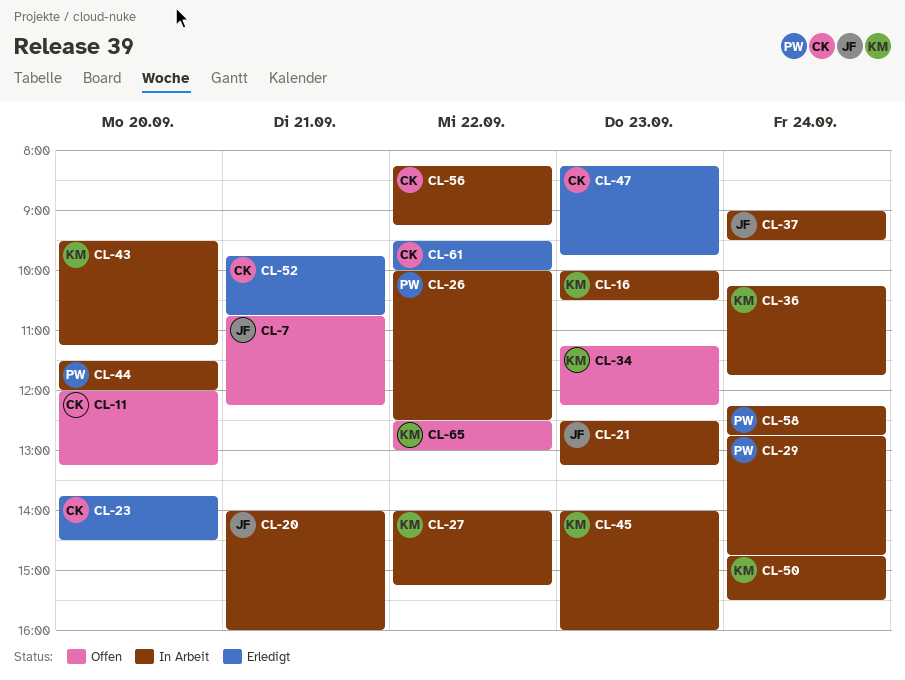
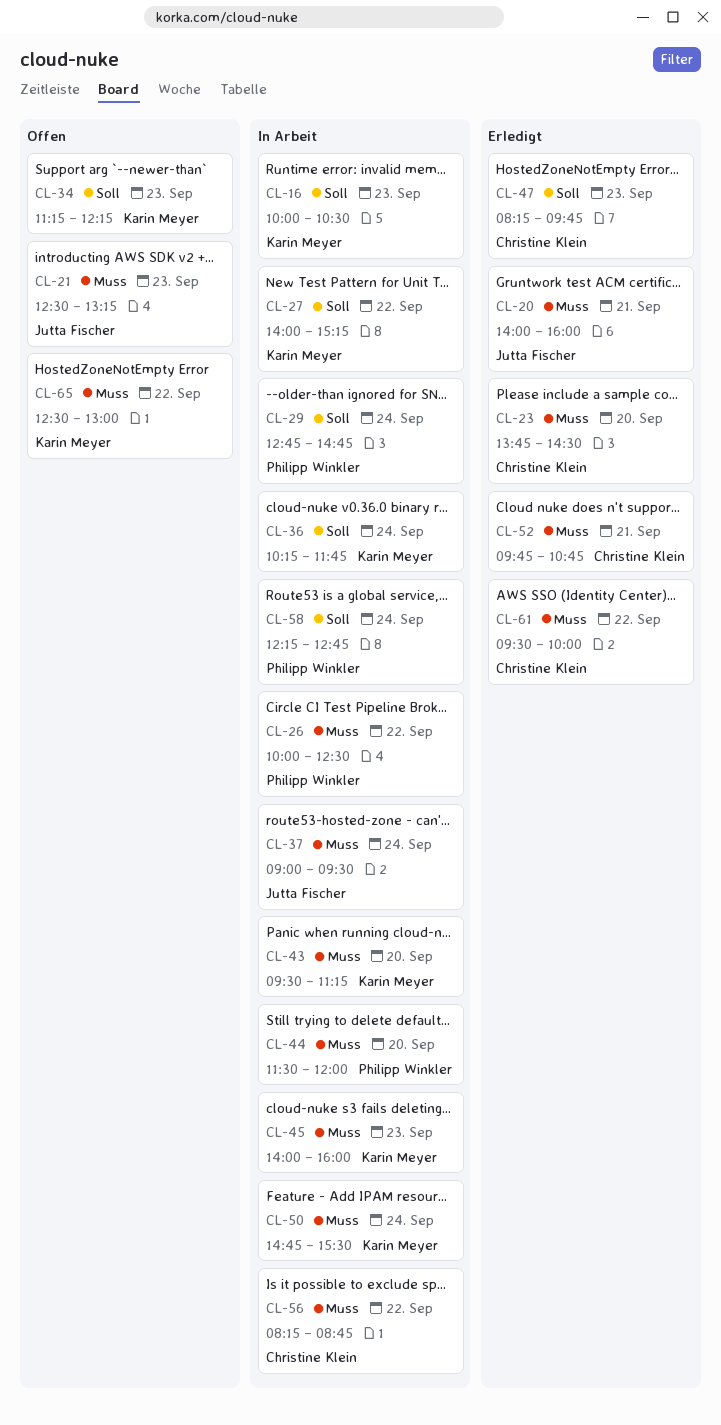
CL-7: present -> none
CL-11: present -> none
CL-20, status: In Arbeit -> Erledigt
CL-21, status: In Arbeit -> Offen
CL-56, ends: 09:15 -> 08:45

